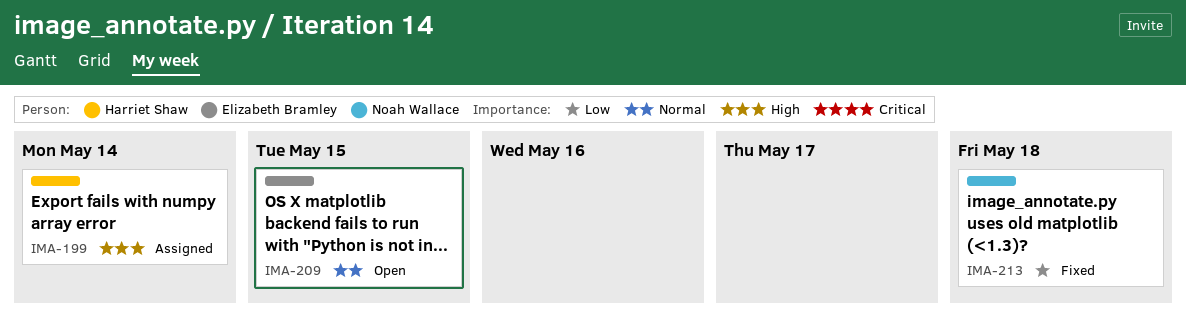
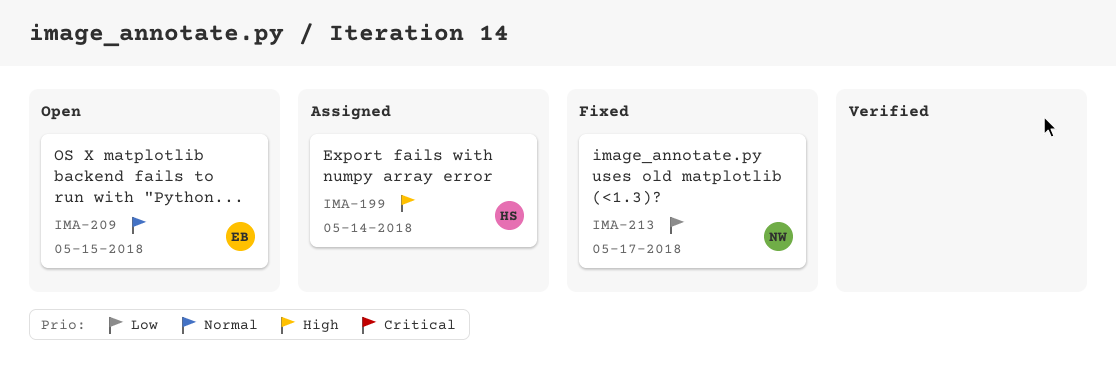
IMA-213, due: May 18 -> May 17

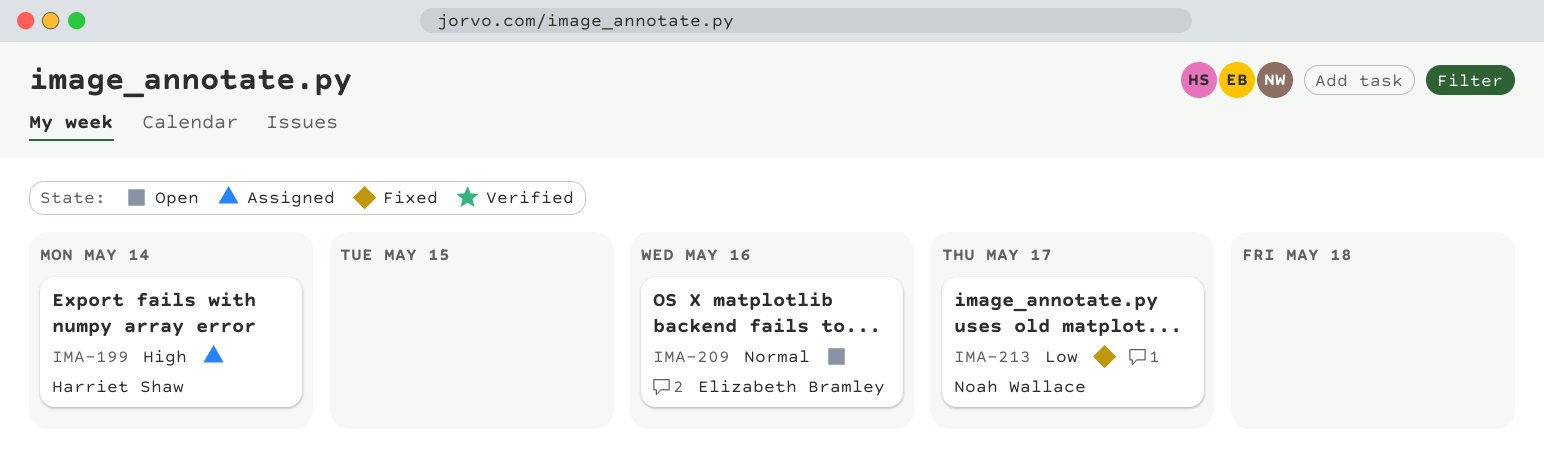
IMA-209, due: May 15 -> May 16

